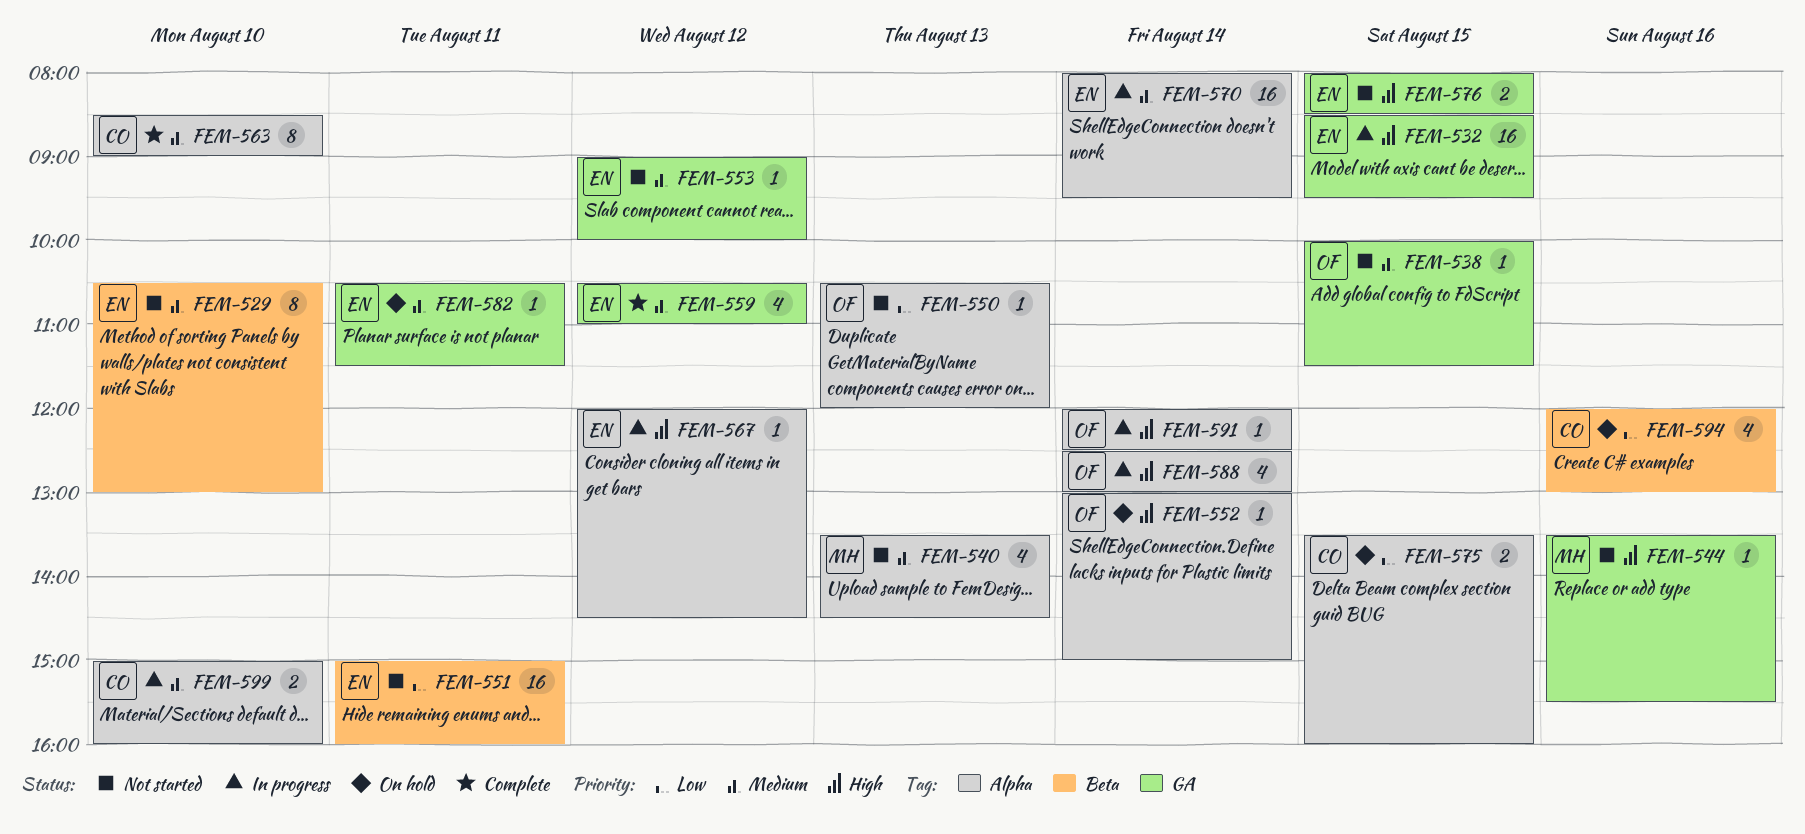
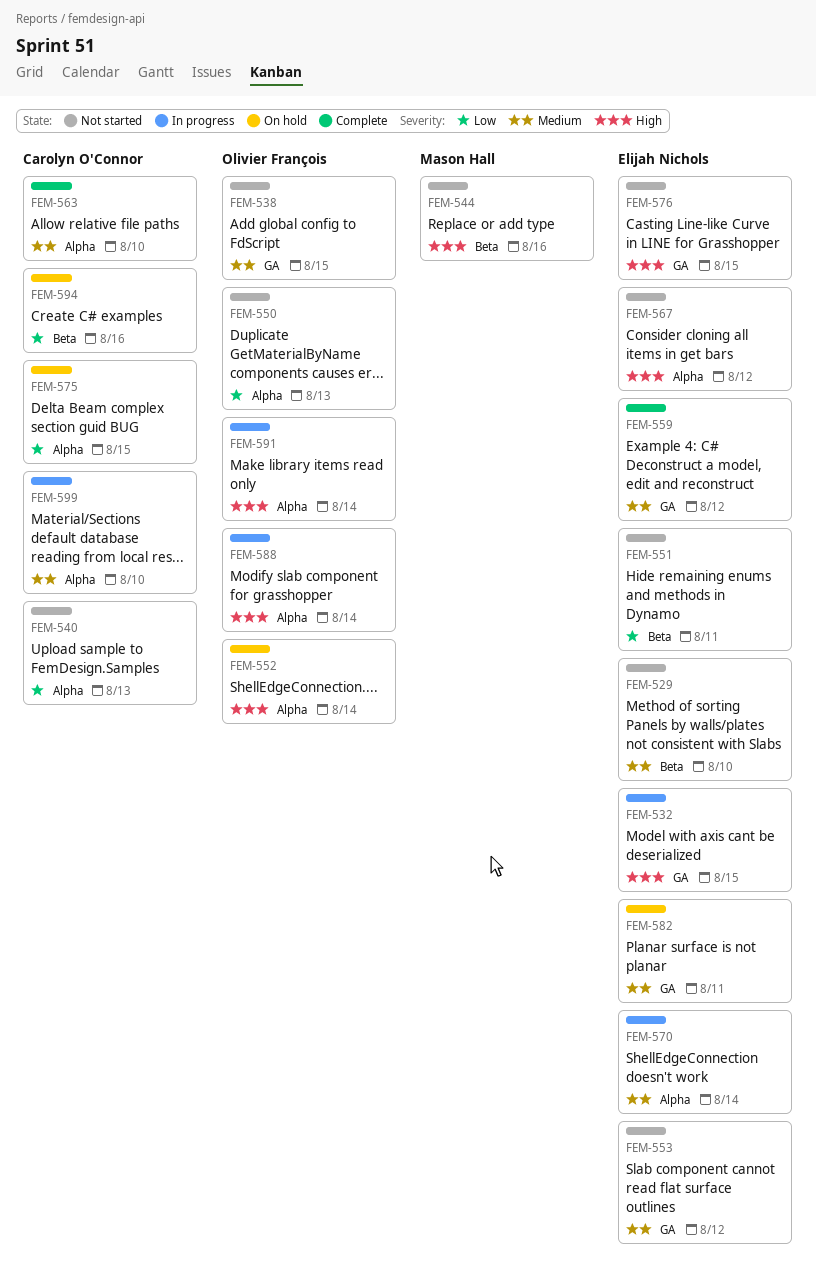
FEM-540, owner: Mason Hall -> Carolyn O'Connor
FEM-540, priority: Medium -> Low
FEM-544, label: GA -> Beta
FEM-567, status: In progress -> Not started

